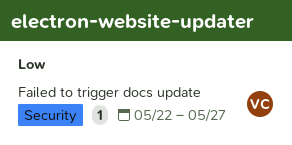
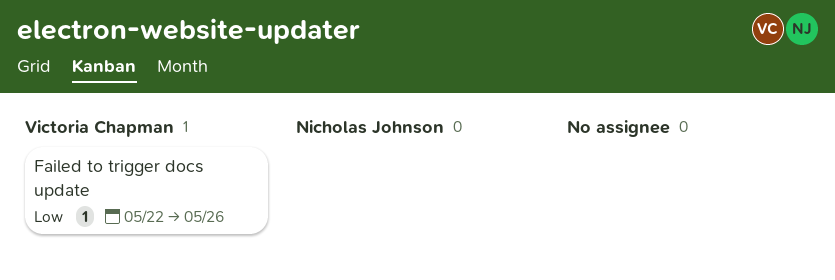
Failed to trigger docs update, due: May 27 -> May 26

